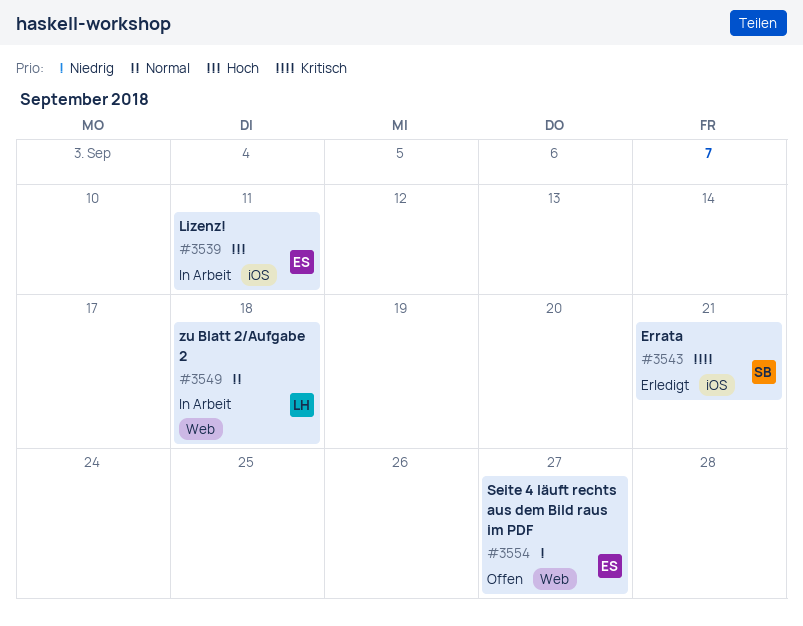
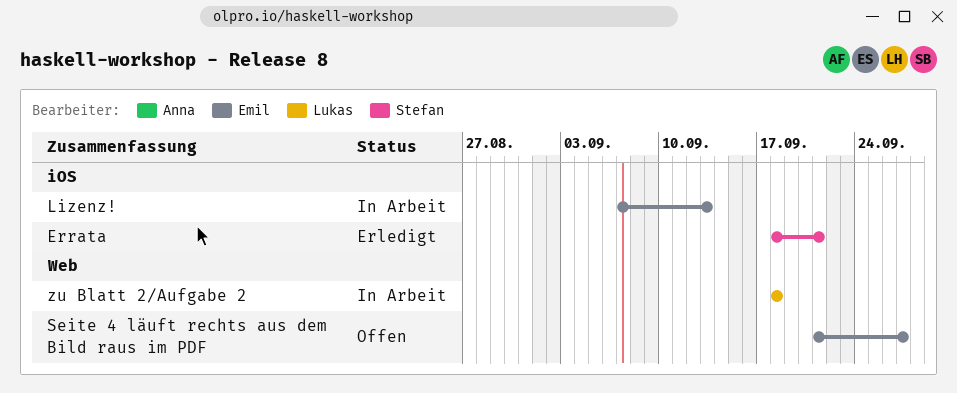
Lizenz!, due: Sep 11 -> Sep 13

